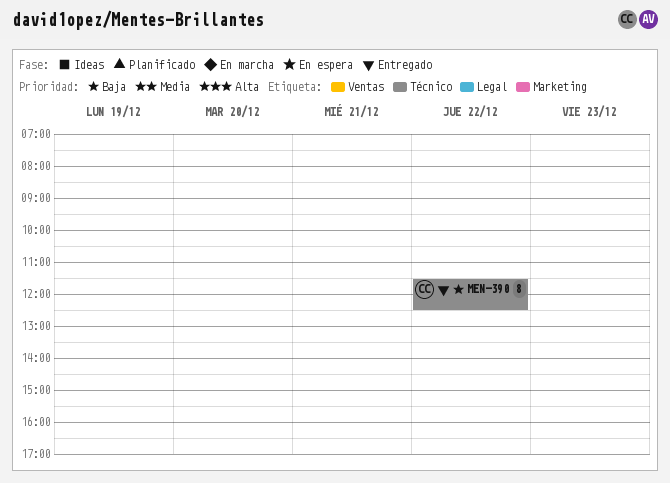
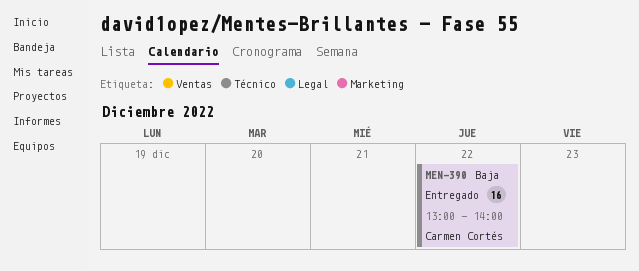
MEN-390, estimate: 8 -> 16
MEN-390, begins: 11:30 -> 13:00
MEN-390, ends: 12:30 -> 14:00

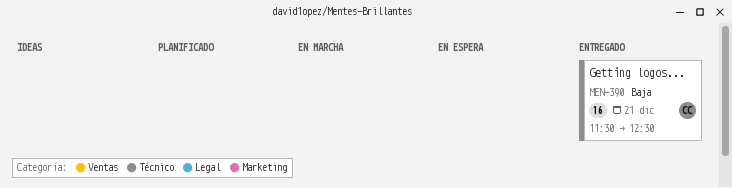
MEN-390, day: Dec 22 -> Dec 21
MEN-390, begins: 13:00 -> 11:30
MEN-390, ends: 14:00 -> 12:30

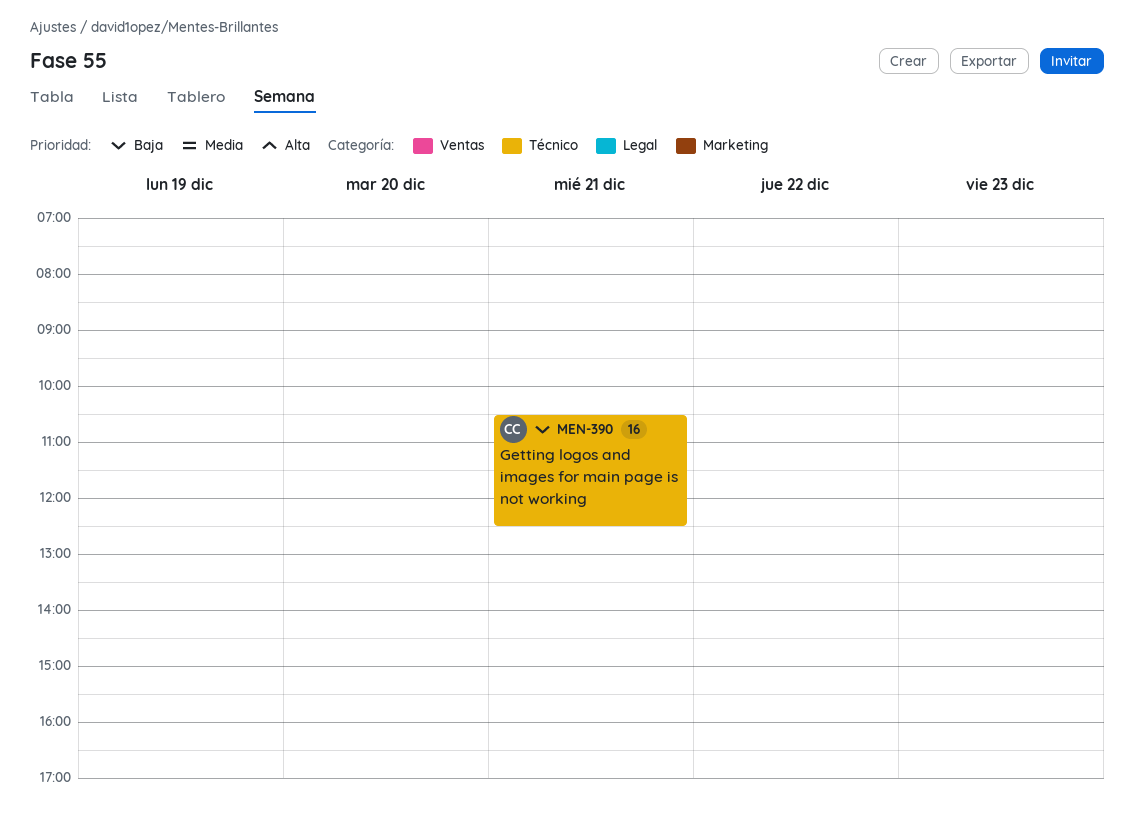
MEN-390, begins: 11:30 -> 10:30

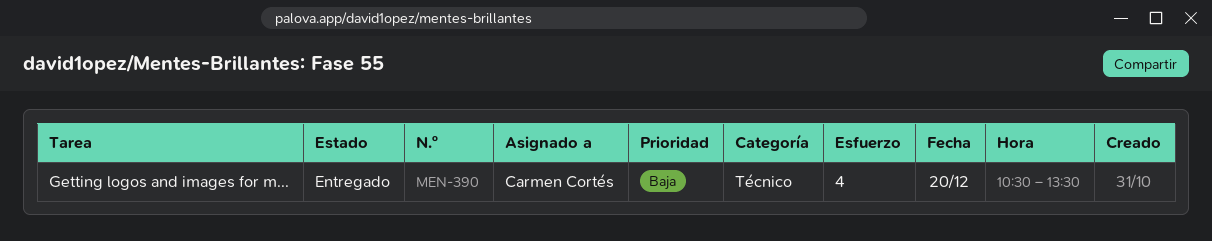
MEN-390, estimate: 16 -> 4
MEN-390, day: Dec 21 -> Dec 20
MEN-390, ends: 12:30 -> 13:30

